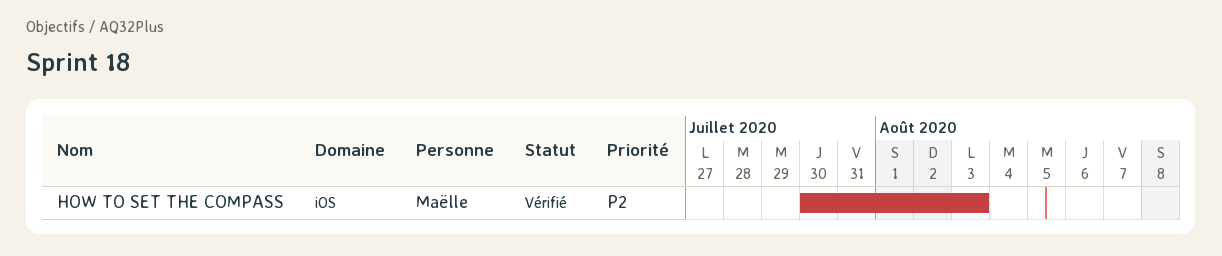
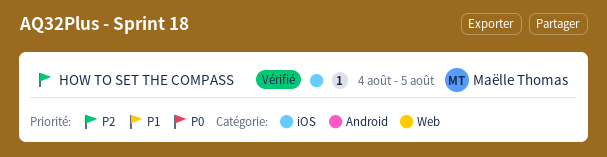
HOW TO SET THE COMPASS, start: Jul 30 -> Aug 4
HOW TO SET THE COMPASS, due: Aug 3 -> Aug 5

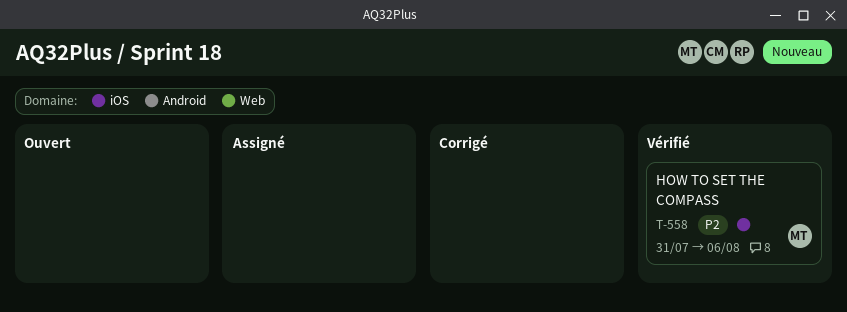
HOW TO SET THE COMPASS, start: Aug 4 -> Jul 31
HOW TO SET THE COMPASS, due: Aug 5 -> Aug 6

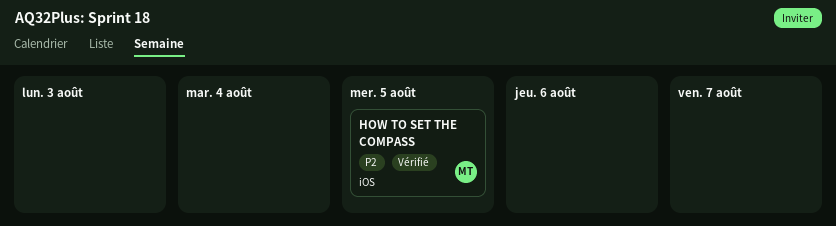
HOW TO SET THE COMPASS, due: Aug 6 -> Aug 5

